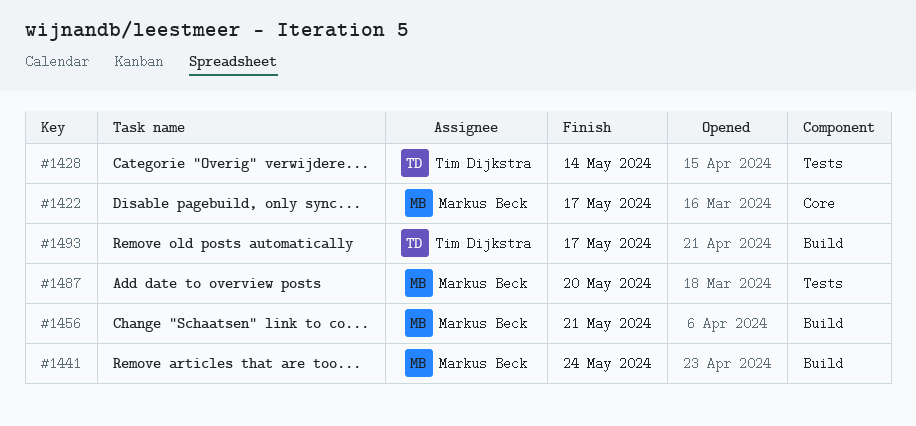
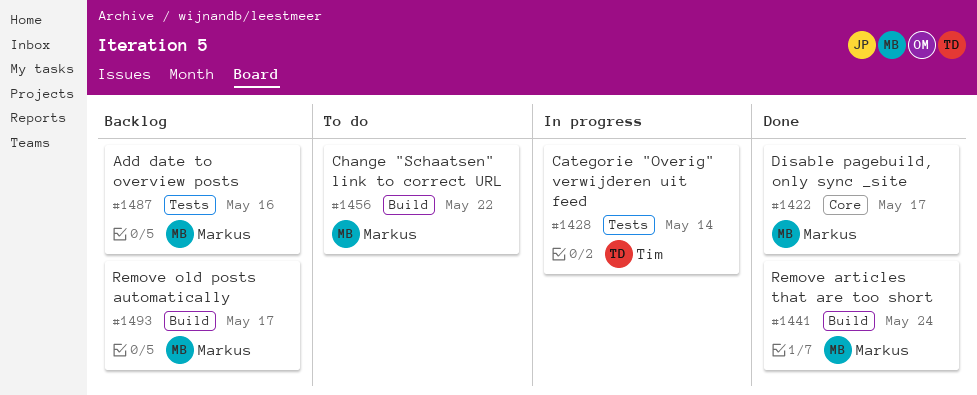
#1456, due: May 21 -> May 22
#1487, due: May 20 -> May 16
#1493, owner: Tim Dijkstra -> Markus Beck

